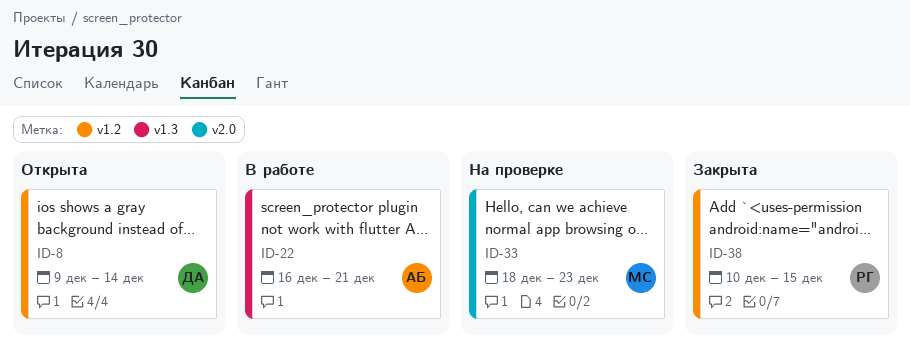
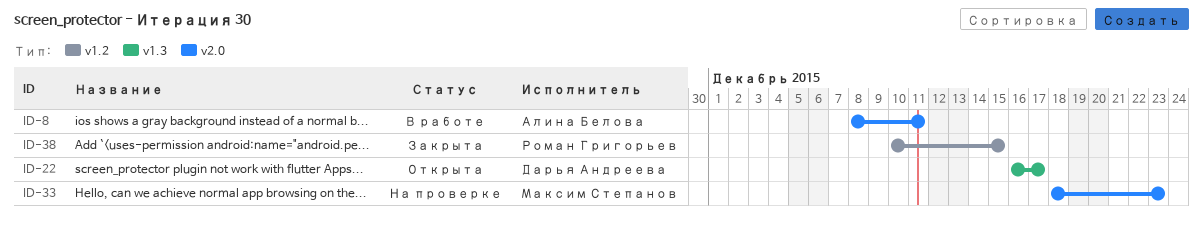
ID-8, status: Открыта -> В работе
ID-8, owner: Дарья Андреева -> Алина Белова
ID-8, label: v1.2 -> v2.0
ID-8, start: Dec 9 -> Dec 8
ID-8, due: Dec 14 -> Dec 11
ID-22, status: В работе -> Открыта
ID-22, owner: Алина Белова -> Дарья Андреева
ID-22, due: Dec 21 -> Dec 17

